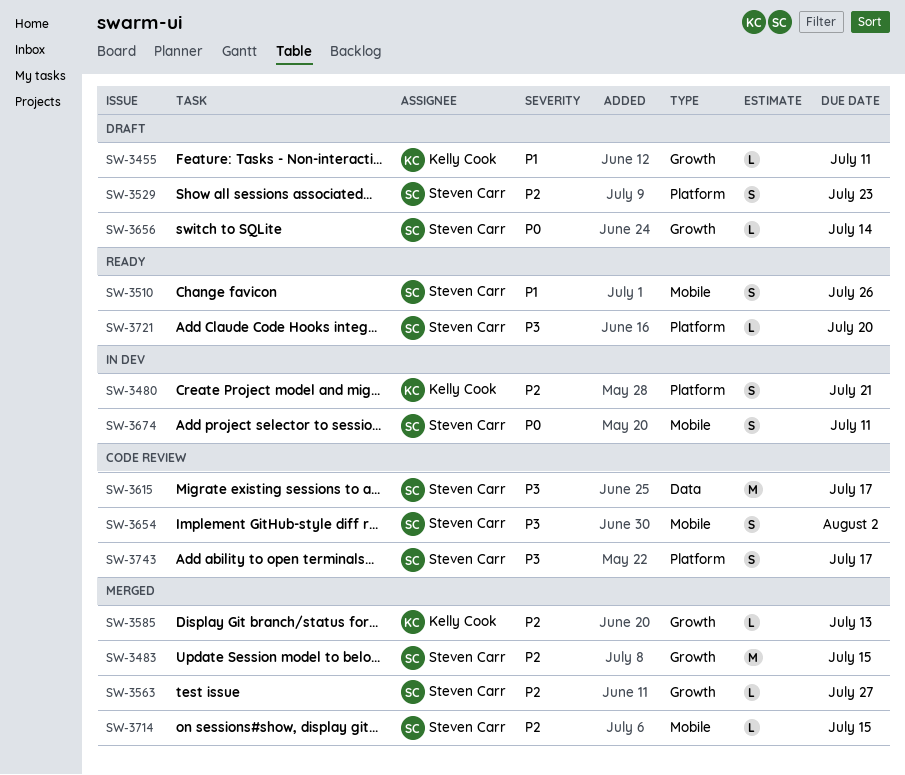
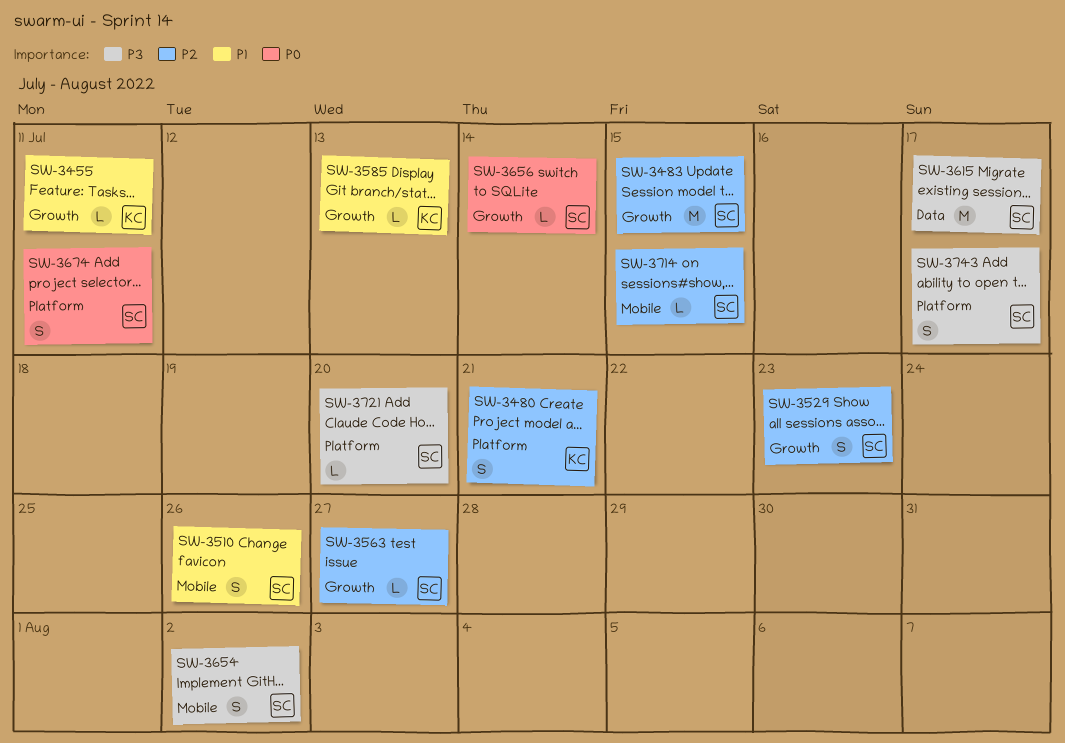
SW-3529, label: Platform -> Growth
SW-3585, priority: P2 -> P1
SW-3674, label: Mobile -> Platform

